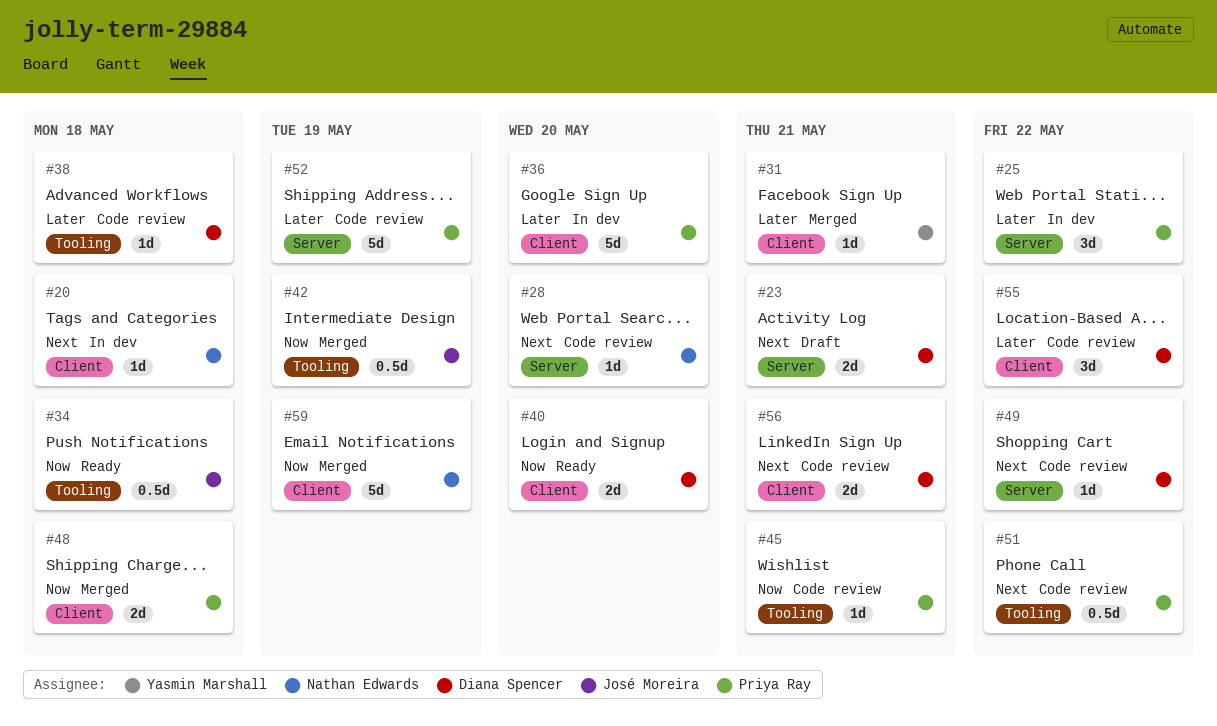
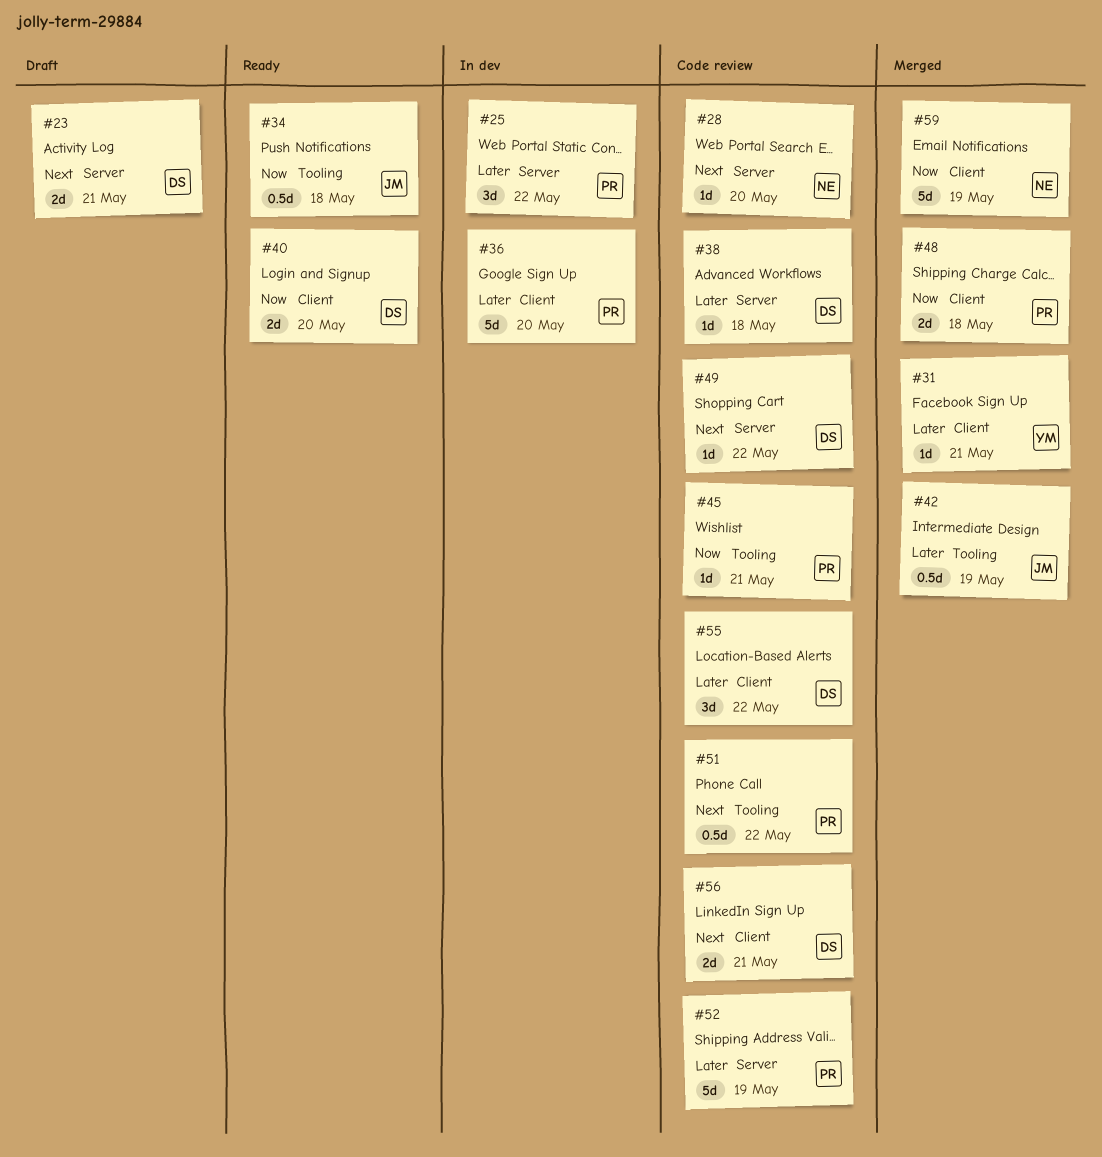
#20: present -> none
#38, label: Tooling -> Server
#42, priority: Now -> Later

